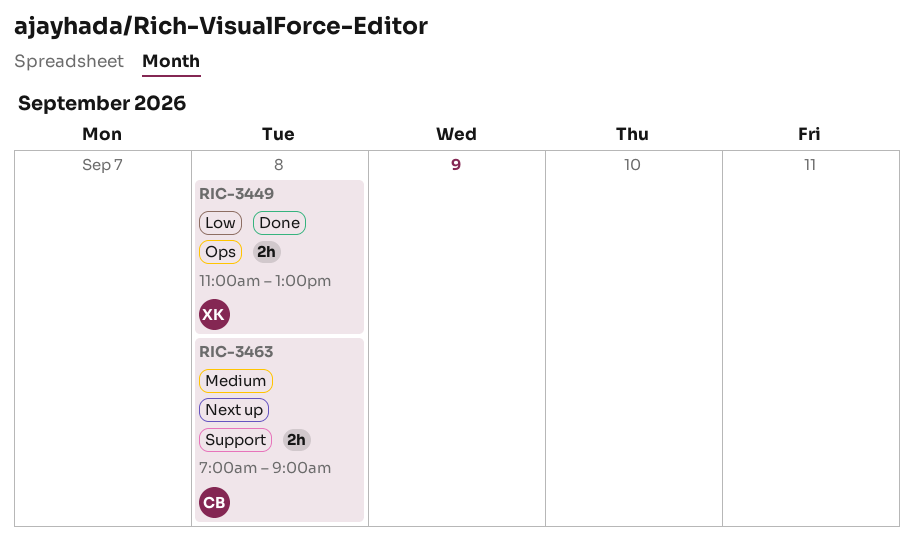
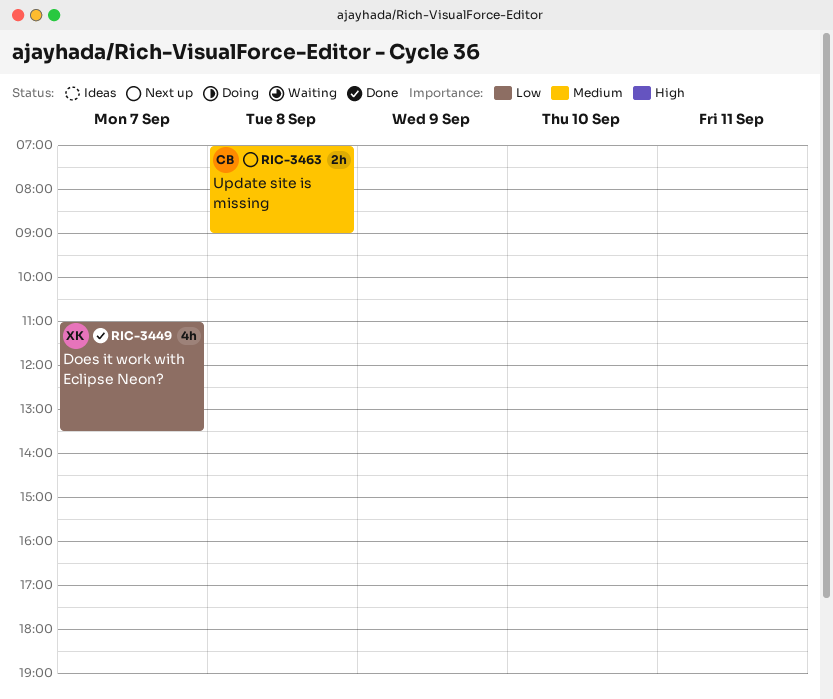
RIC-3449, estimate: 2h -> 4h
RIC-3449, day: Sep 8 -> Sep 7
RIC-3449, ends: 13:00 -> 13:30

